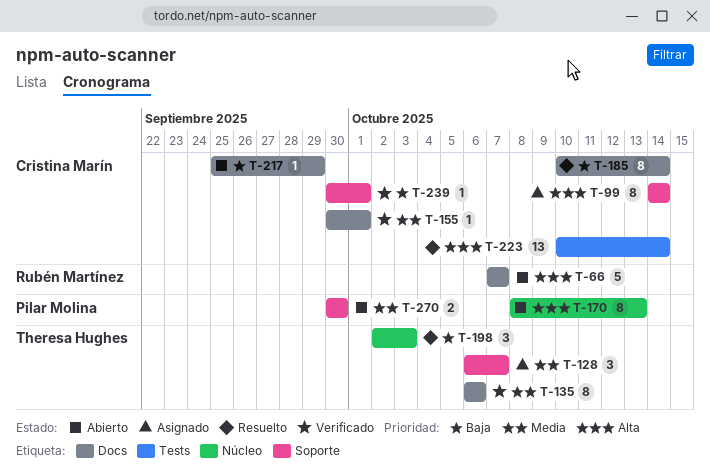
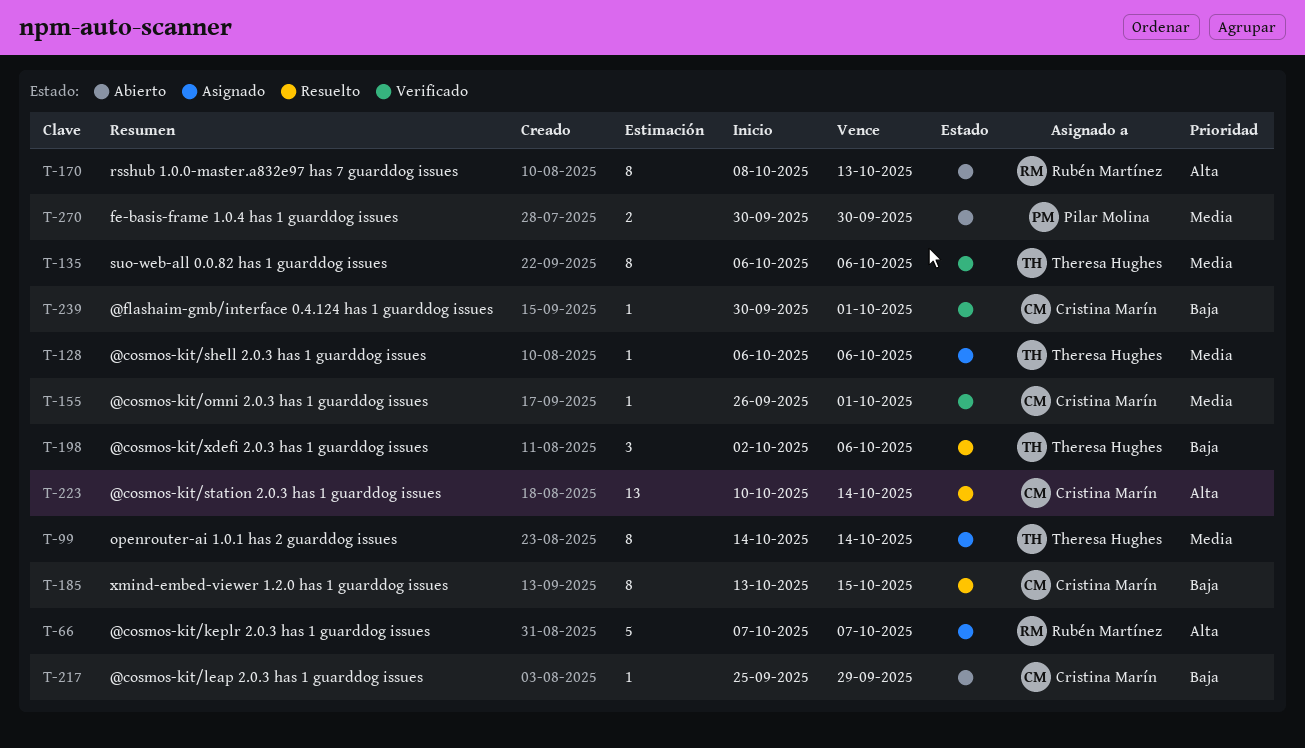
T-66, status: Abierto -> Asignado
T-99, owner: Cristina Marín -> Theresa Hughes
T-99, priority: Alta -> Media
T-128, estimate: 3 -> 1
T-128, due: Oct 7 -> Oct 6
T-155, start: Sep 30 -> Sep 26
T-170, owner: Pilar Molina -> Rubén Martínez
T-185, start: Oct 10 -> Oct 13
T-185, due: Oct 14 -> Oct 15
T-198, due: Oct 3 -> Oct 6

